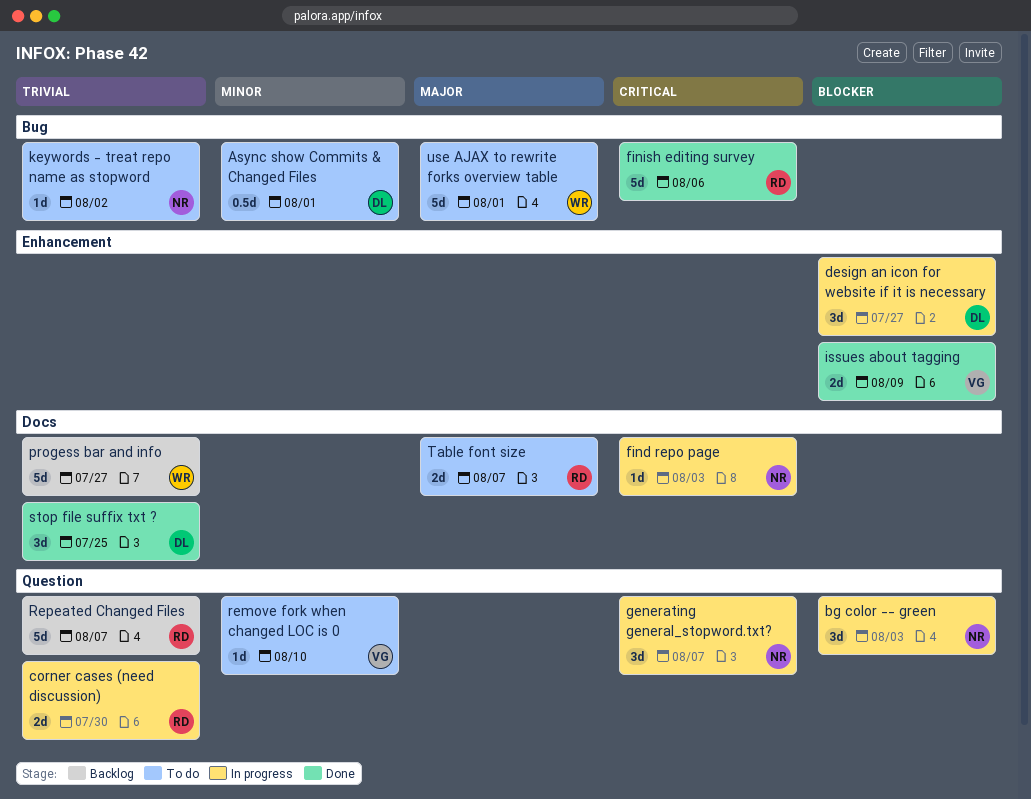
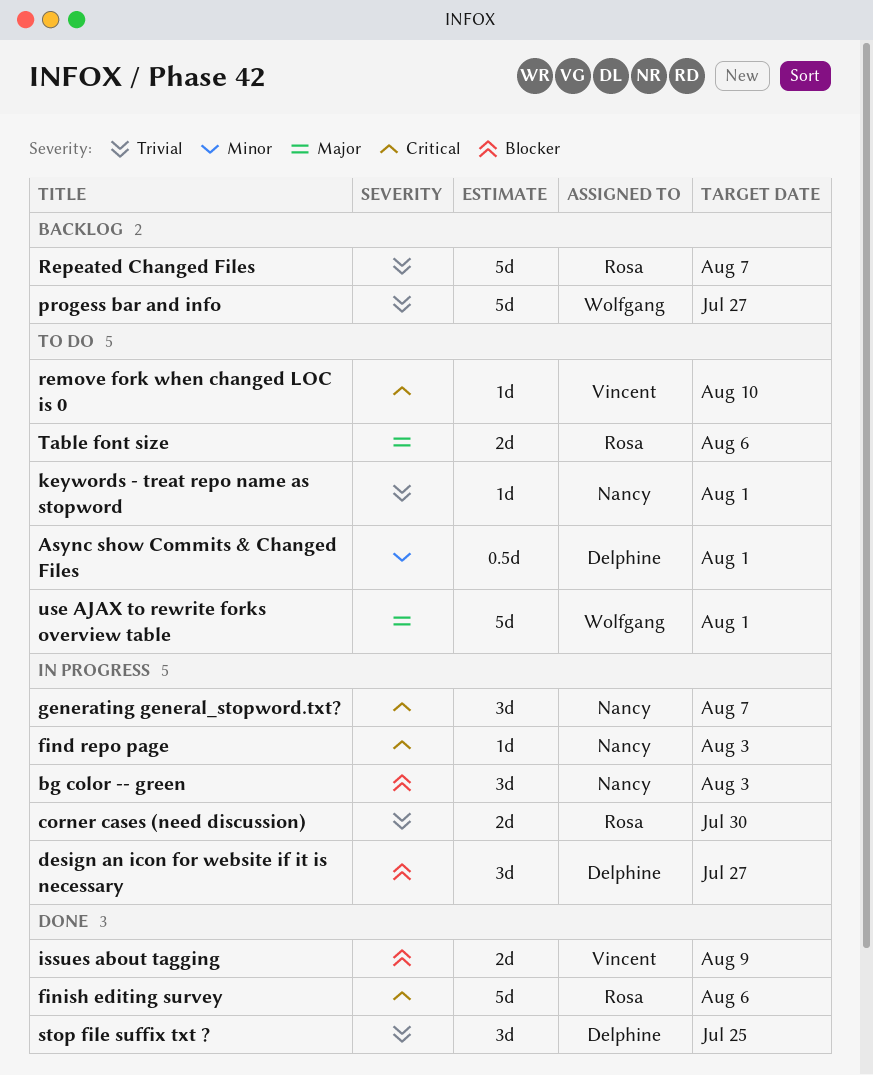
keywords - treat repo name as stopword, due: Aug 2 -> Aug 1
remove fork when changed LOC is 0, priority: Minor -> Critical
Table font size, due: Aug 7 -> Aug 6

